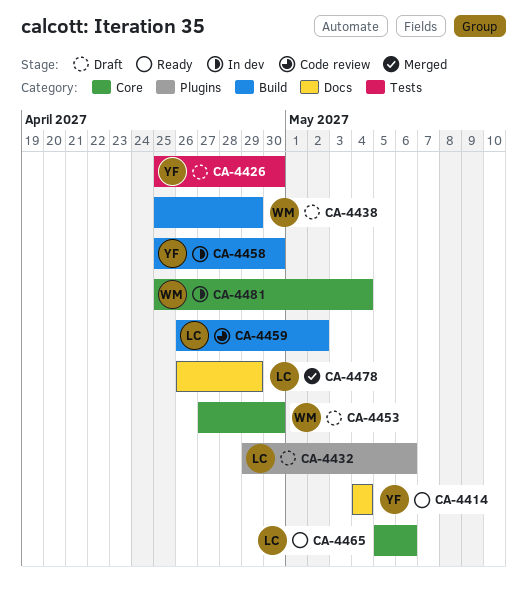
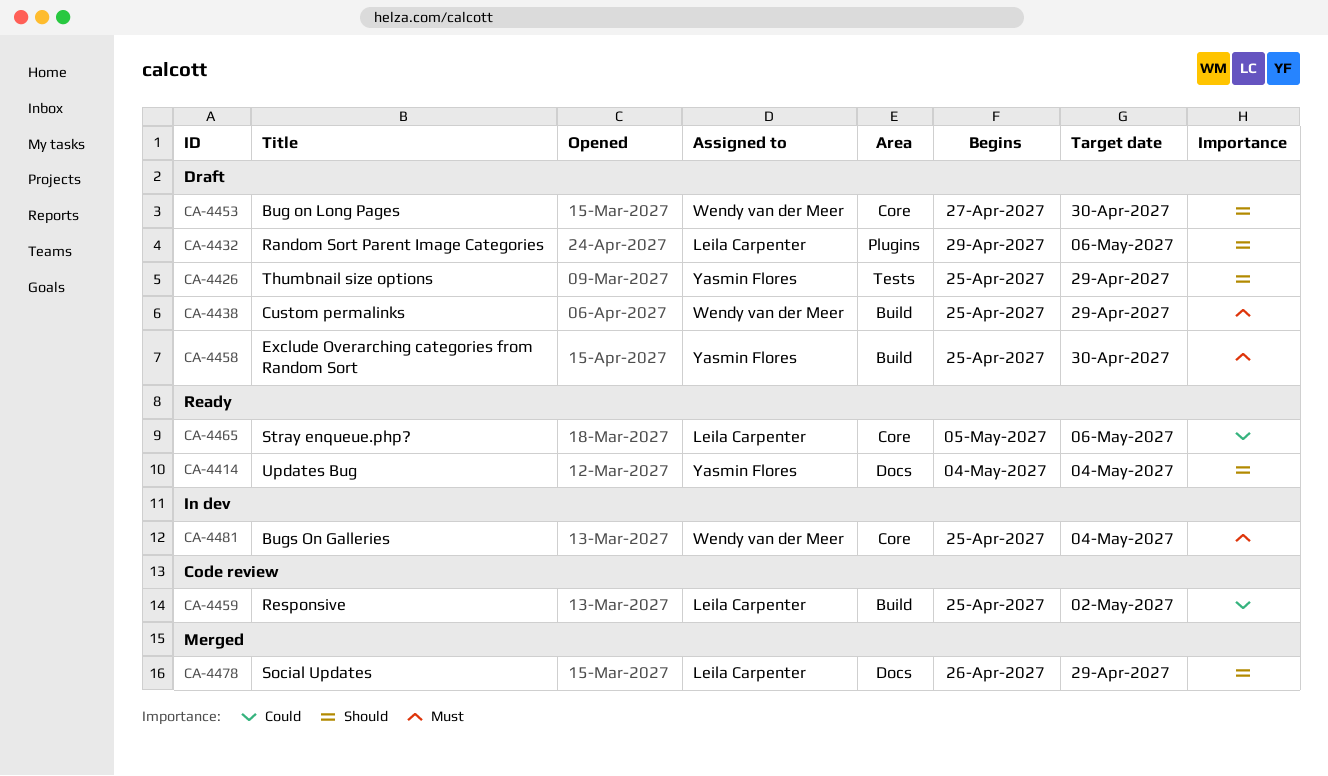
CA-4426, due: Apr 30 -> Apr 29
CA-4458, status: In dev -> Draft
CA-4459, start: Apr 26 -> Apr 25

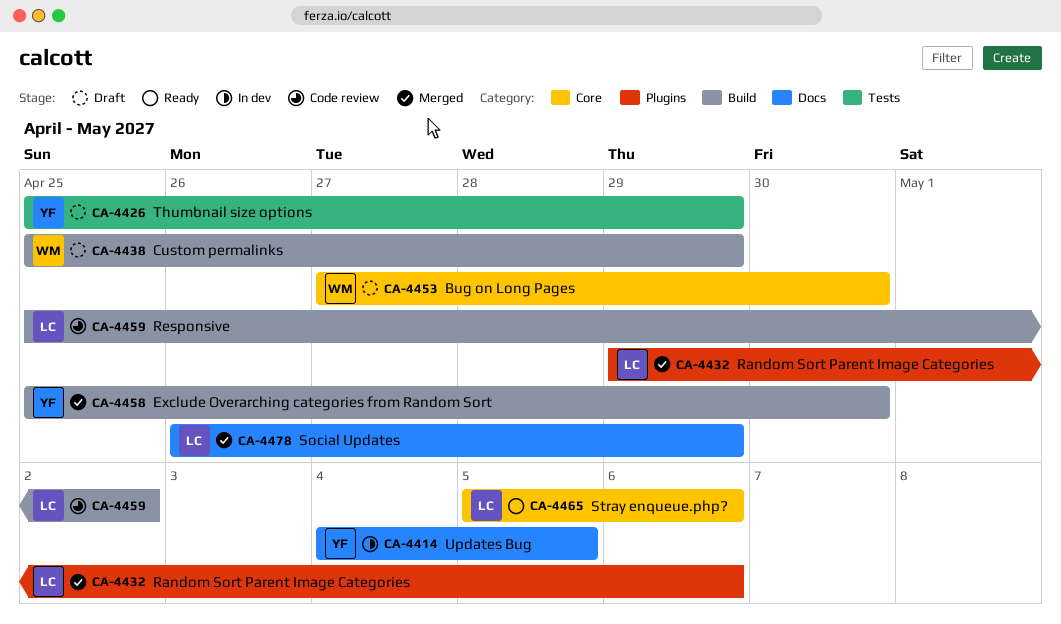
CA-4414, status: Ready -> In dev
CA-4414, due: May 4 -> May 5
CA-4432, status: Draft -> Merged
CA-4458, status: Draft -> Merged
CA-4481: present -> none

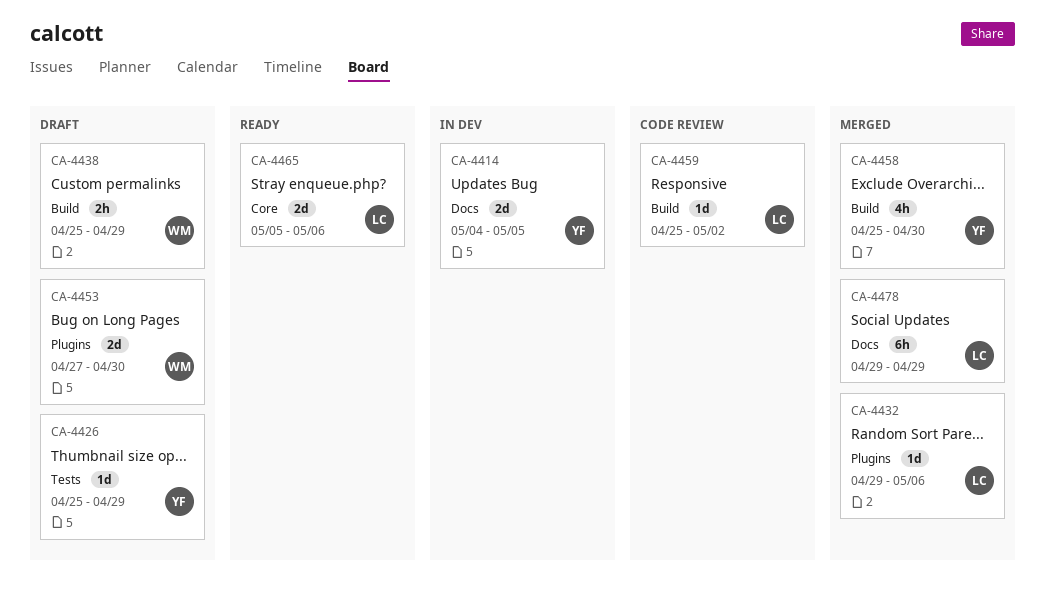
CA-4453, label: Core -> Plugins
CA-4478, start: Apr 26 -> Apr 29

